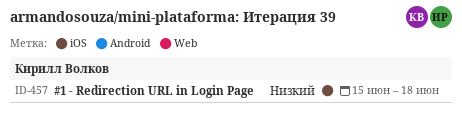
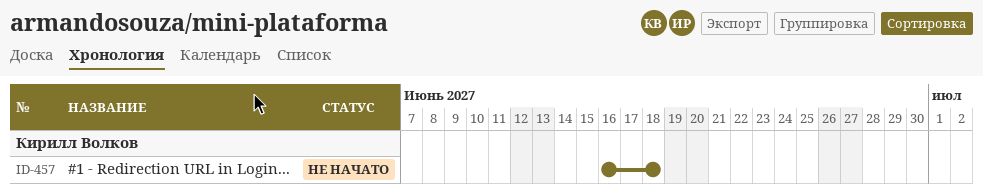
ID-457, start: Jun 15 -> Jun 16

